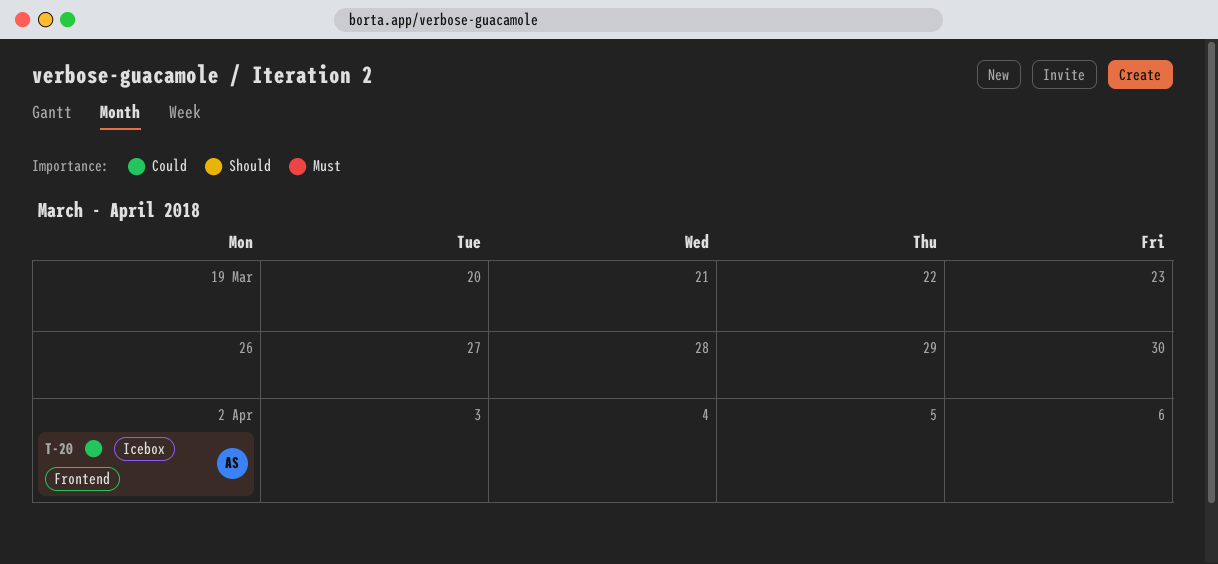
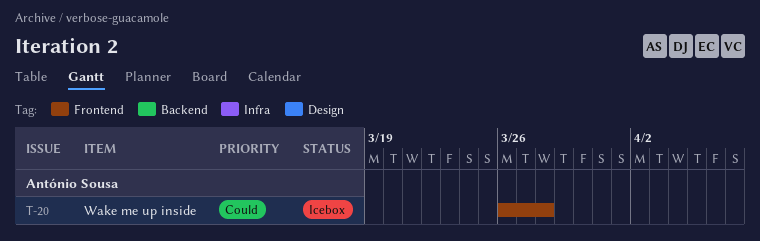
T-20, due: Apr 2 -> Mar 28

